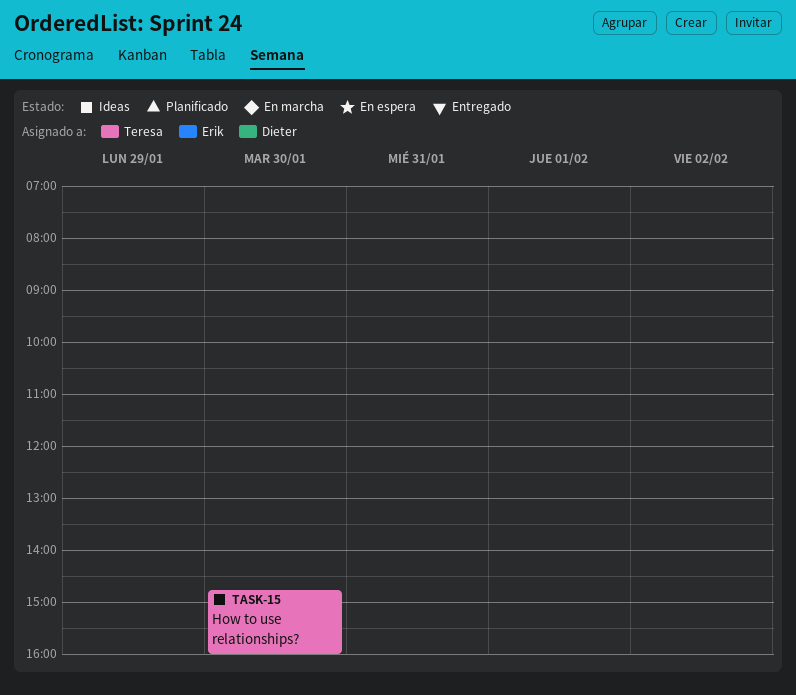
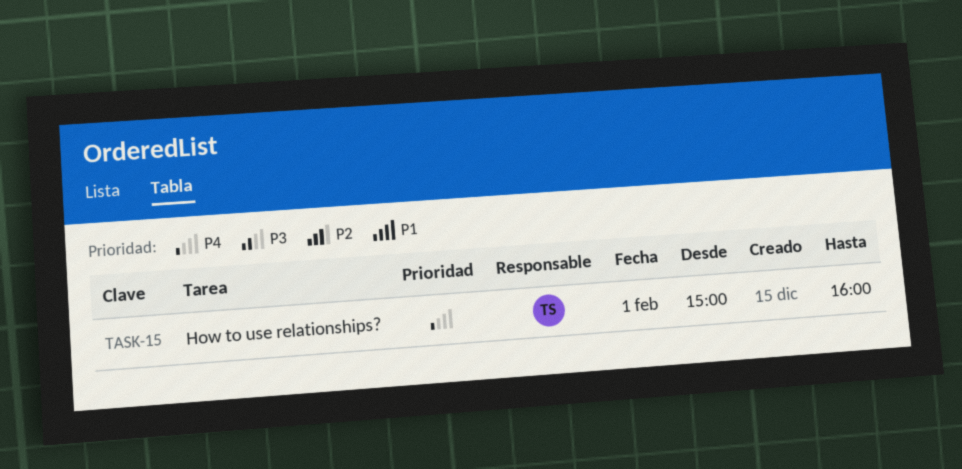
TASK-15, day: Jan 30 -> Feb 1
TASK-15, begins: 14:45 -> 15:00

